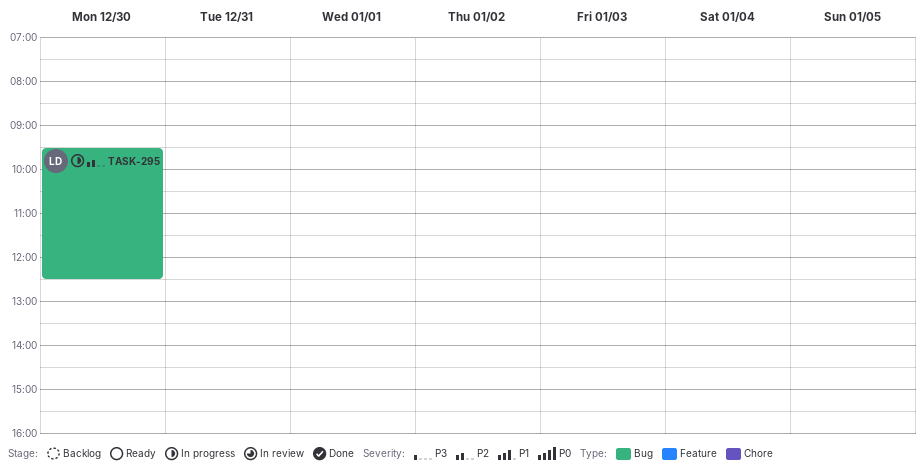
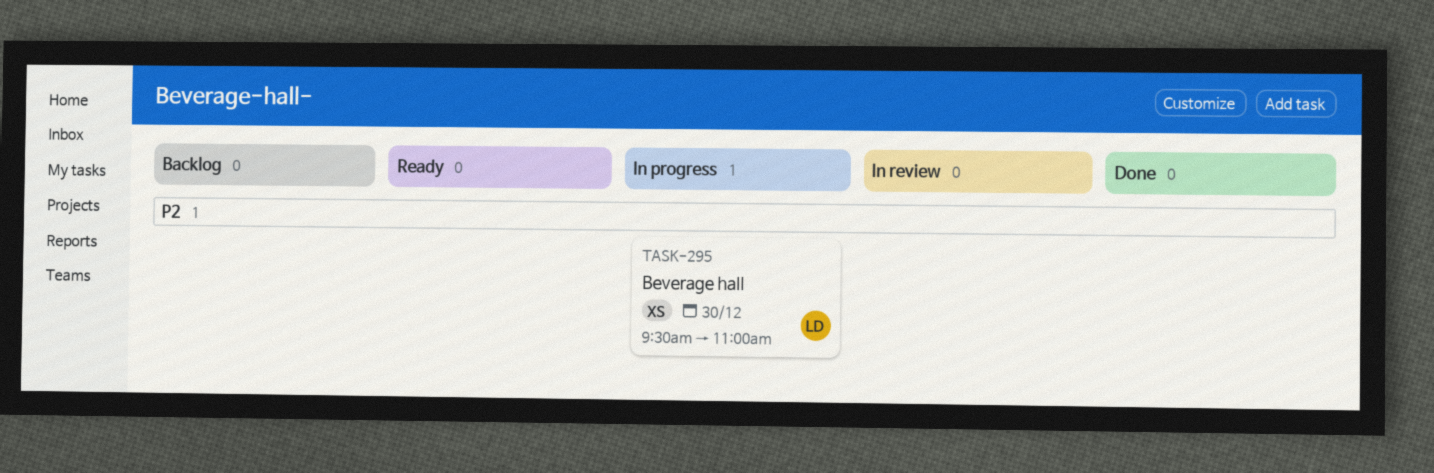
TASK-295, ends: 12:30 -> 11:00

